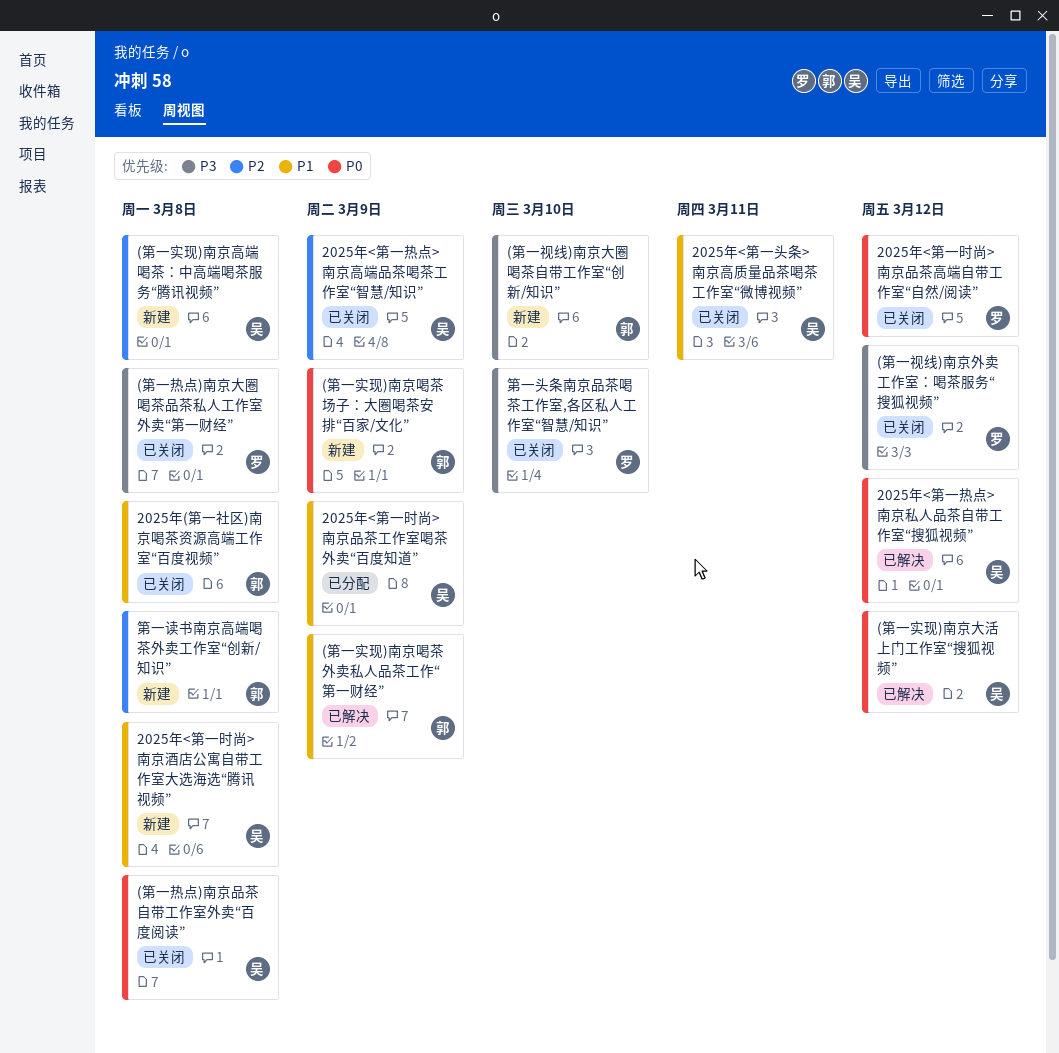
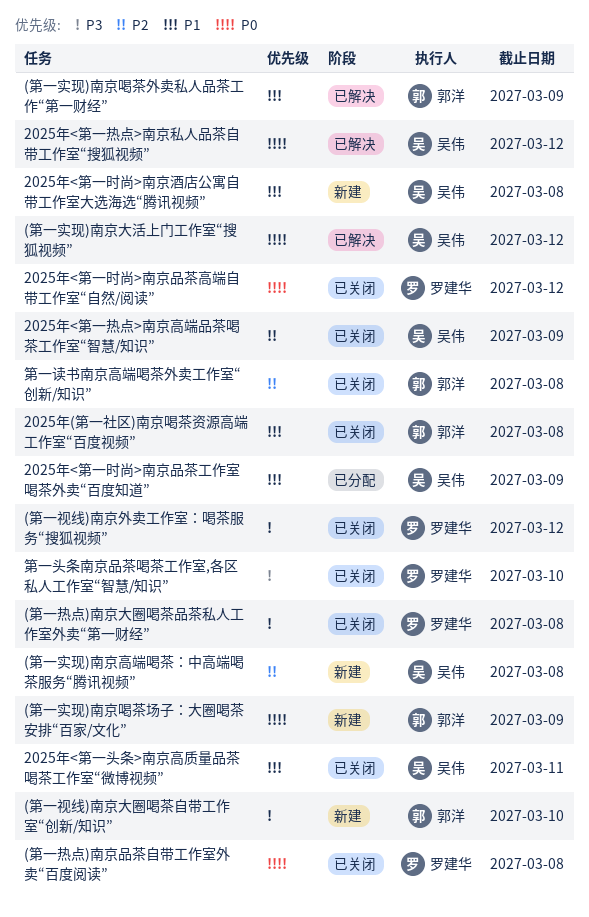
(第一热点)南京品茶自带工作室外卖“百度阅读”, owner: 吴伟 -> 罗建华
第一读书南京高端喝茶外卖工作室“创新/知识”, status: 新建 -> 已关闭

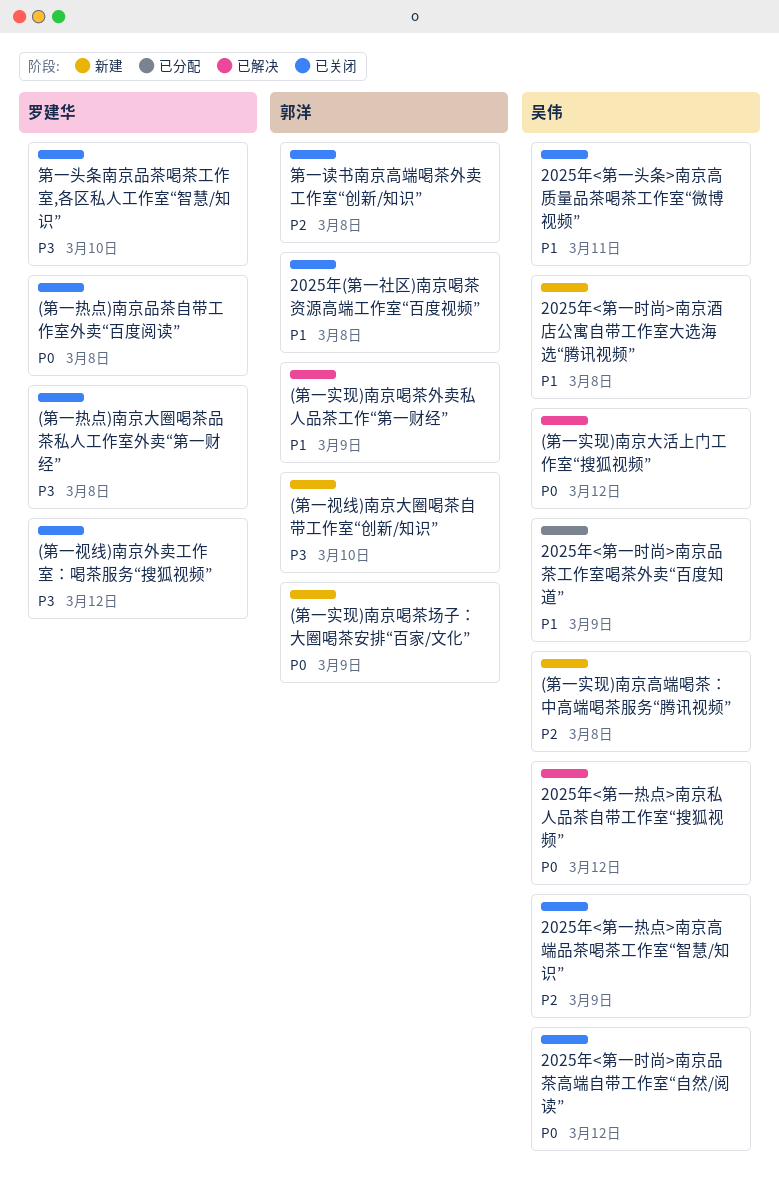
2025年<第一时尚>南京品茶高端自带工作室“自然/阅读”, owner: 罗建华 -> 吴伟

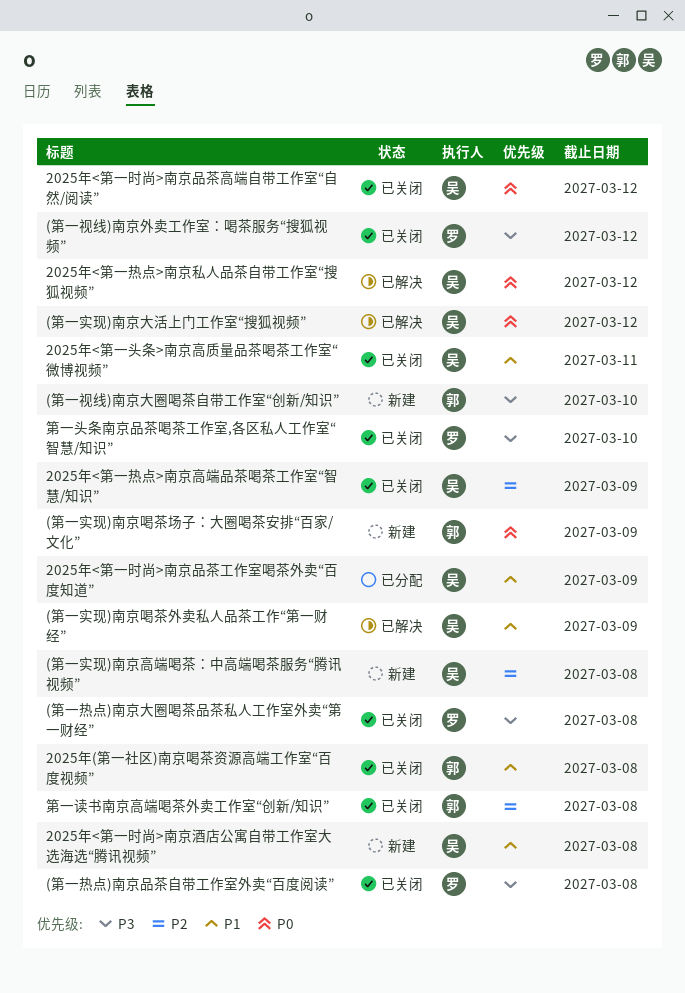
(第一实现)南京喝茶外卖私人品茶工作“第一财经”, owner: 郭洋 -> 吴伟
(第一热点)南京品茶自带工作室外卖“百度阅读”, priority: P0 -> P3

